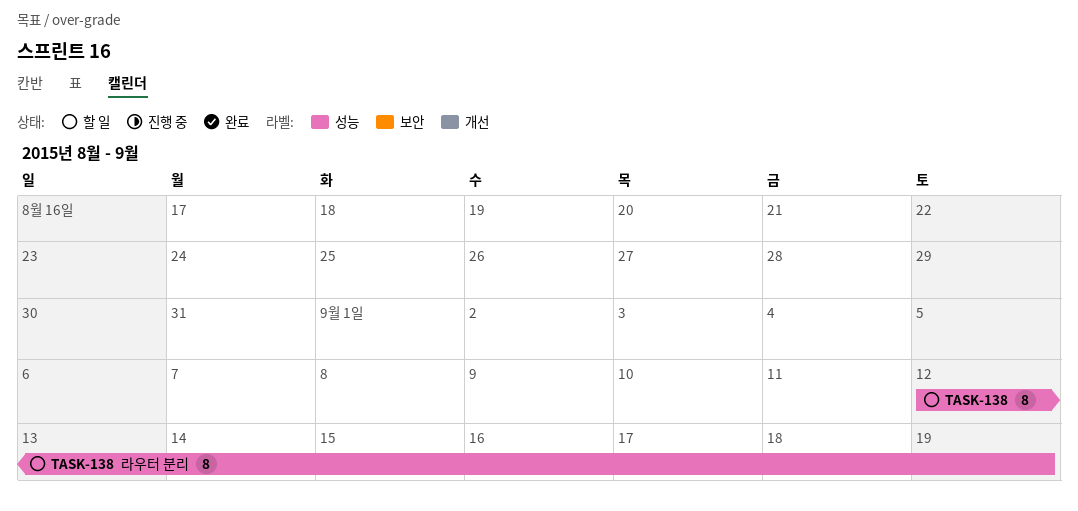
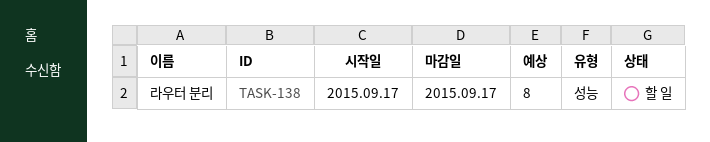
TASK-138, start: Sep 12 -> Sep 17
TASK-138, due: Sep 19 -> Sep 17

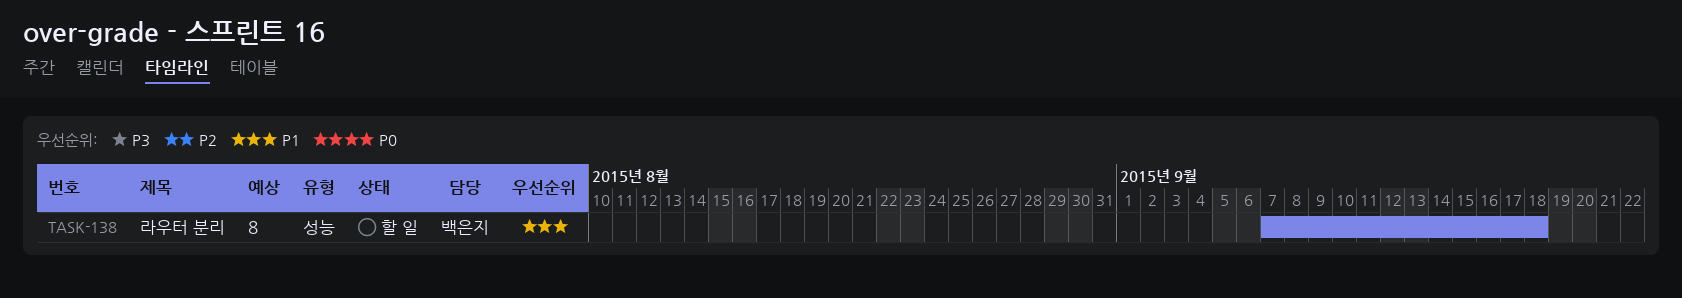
TASK-138, start: Sep 17 -> Sep 7
TASK-138, due: Sep 17 -> Sep 18

